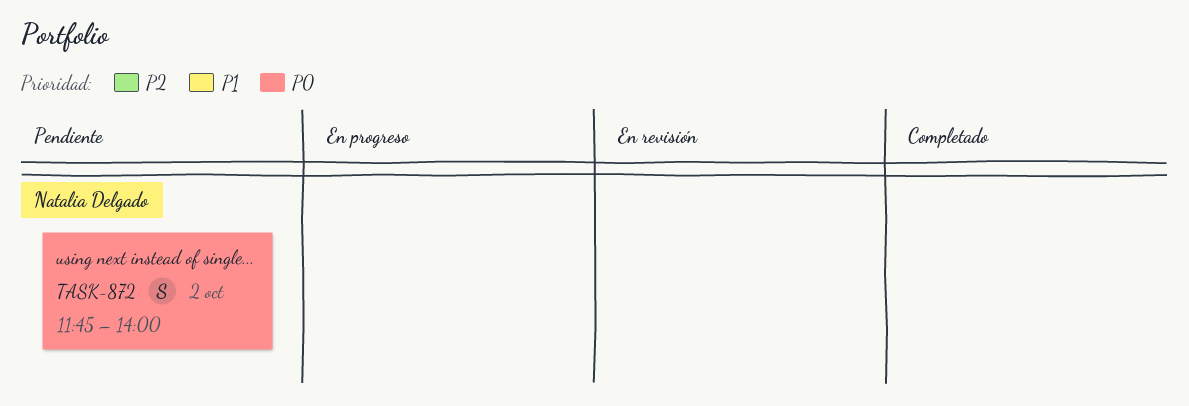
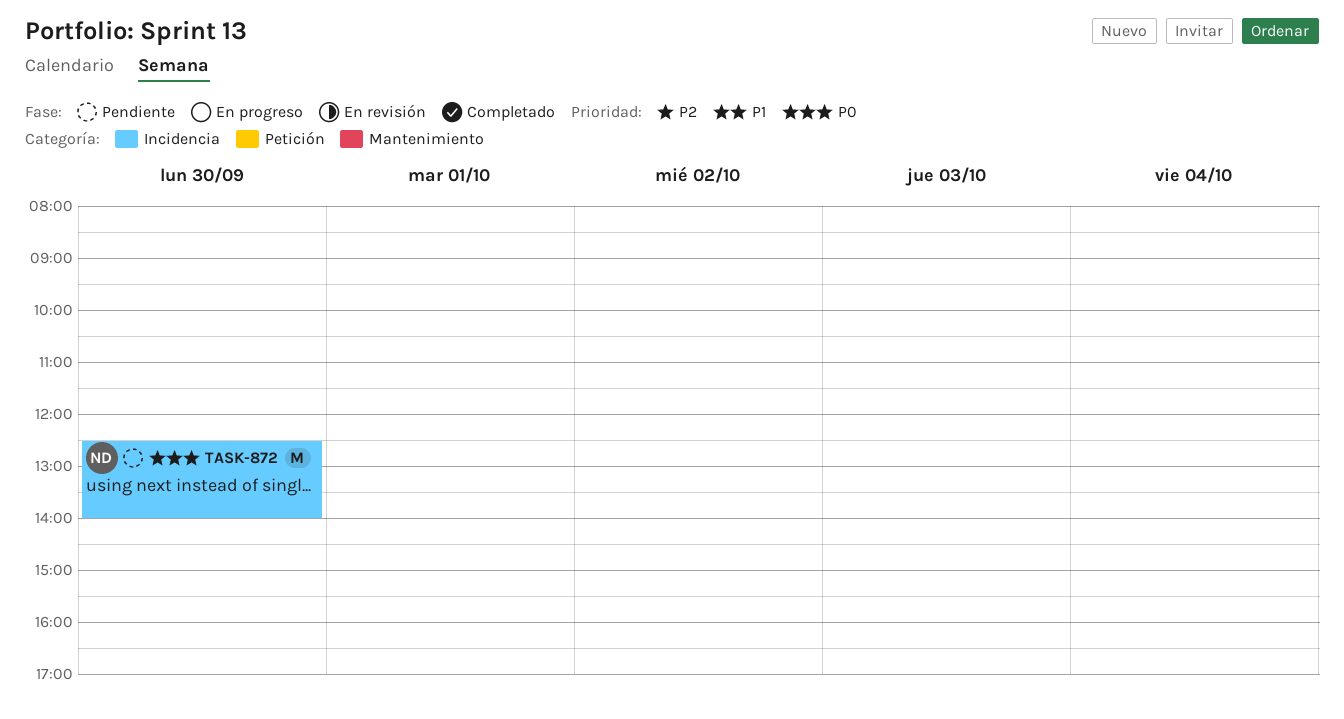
TASK-872, estimate: S -> M
TASK-872, day: Oct 2 -> Sep 30
TASK-872, begins: 11:45 -> 12:30

